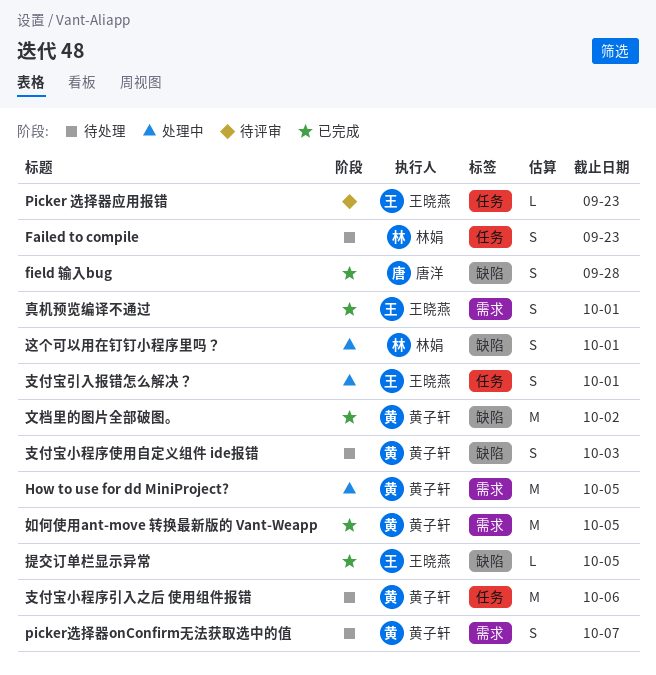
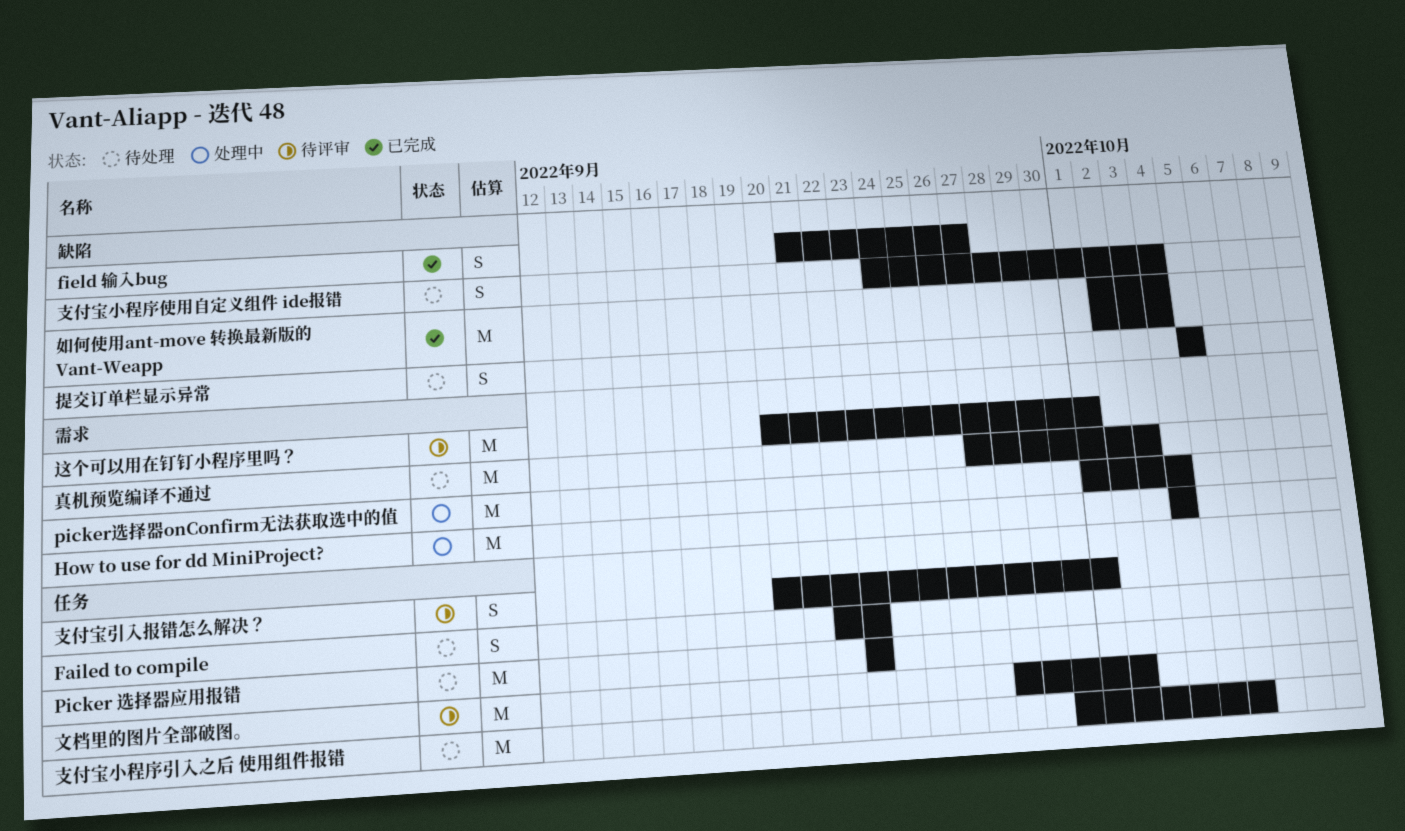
field 输入bug, due: Sep 28 -> Sep 27
How to use for dd MiniProject?, due: Oct 5 -> Oct 4
Picker 选择器应用报错, status: 待评审 -> 待处理
Picker 选择器应用报错, estimate: L -> M
picker选择器onConfirm无法获取选中的值, status: 待处理 -> 处理中
picker选择器onConfirm无法获取选中的值, estimate: S -> M
picker选择器onConfirm无法获取选中的值, due: Oct 7 -> Oct 4
如何使用ant-move 转换最新版的 Vant-Weapp, label: 需求 -> 缺陷
如何使用ant-move 转换最新版的 Vant-Weapp, due: Oct 5 -> Oct 4
提交订单栏显示异常, status: 已完成 -> 待处理
提交订单栏显示异常, estimate: L -> S
支付宝小程序使用自定义组件 ide报错, due: Oct 3 -> Oct 4
支付宝引入报错怎么解决？, status: 处理中 -> 待评审
文档里的图片全部破图。, status: 已完成 -> 待评审
文档里的图片全部破图。, label: 缺陷 -> 任务
真机预览编译不通过, status: 已完成 -> 待处理
真机预览编译不通过, estimate: S -> M
真机预览编译不通过, due: Oct 1 -> Oct 3
这个可以用在钉钉小程序里吗？, status: 处理中 -> 待评审
这个可以用在钉钉小程序里吗？, label: 缺陷 -> 需求
这个可以用在钉钉小程序里吗？, estimate: S -> M

